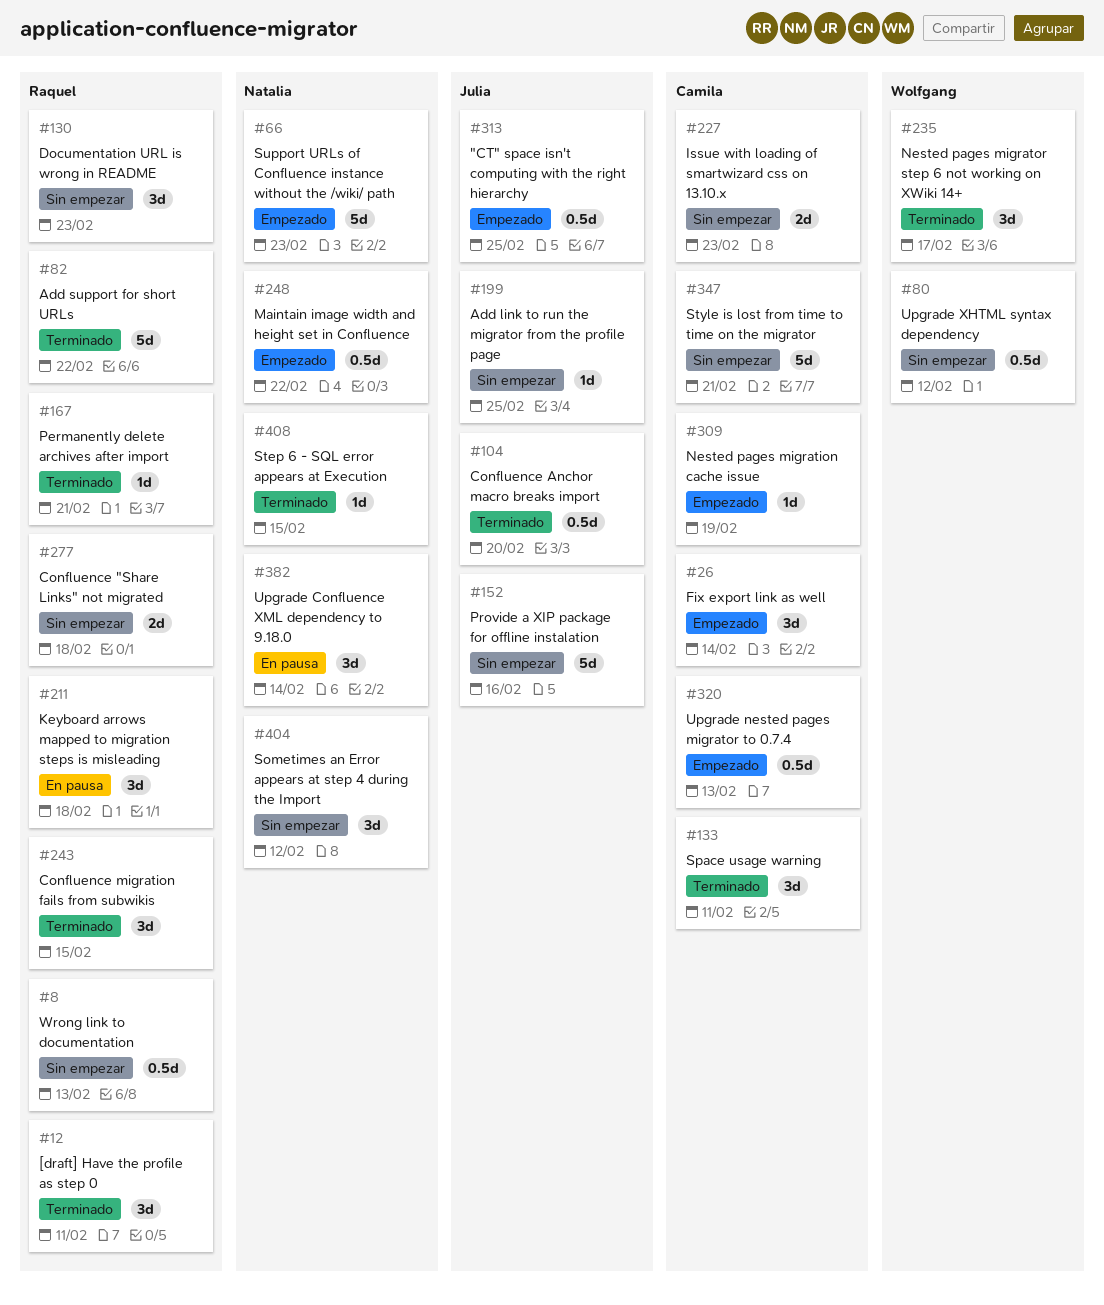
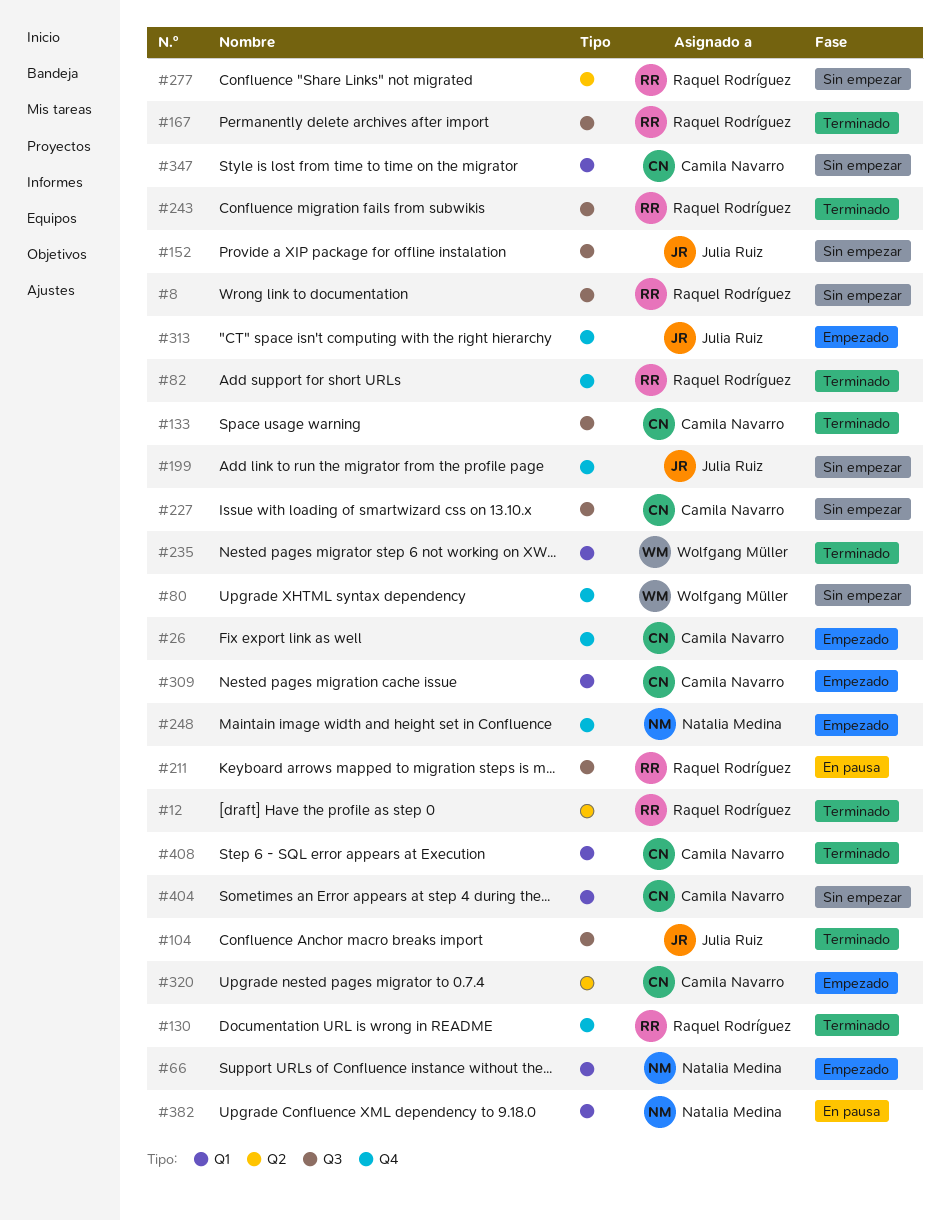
#130, status: Sin empezar -> Terminado
#404, owner: Natalia Medina -> Camila Navarro
#408, owner: Natalia Medina -> Camila Navarro

